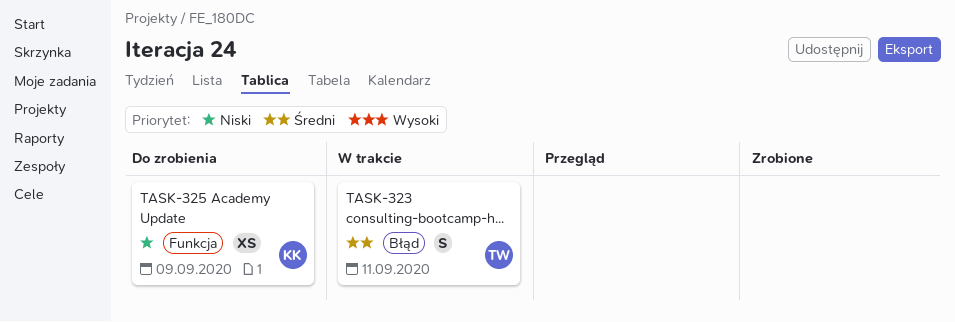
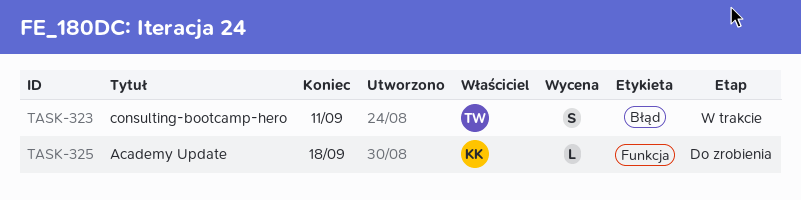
TASK-325, estimate: XS -> L
TASK-325, due: Sep 9 -> Sep 18

